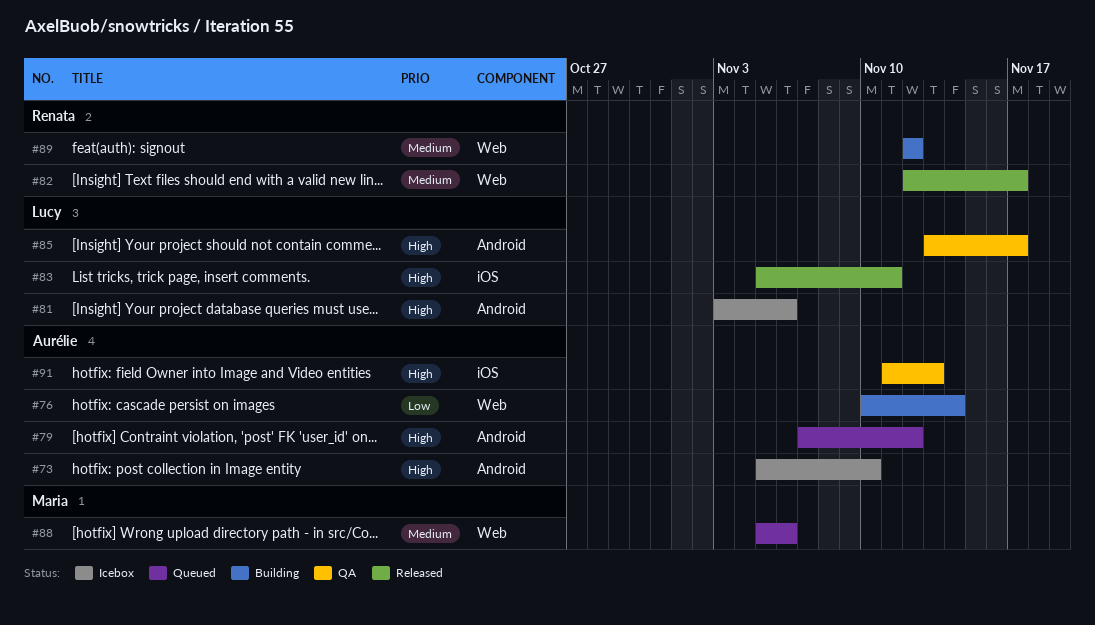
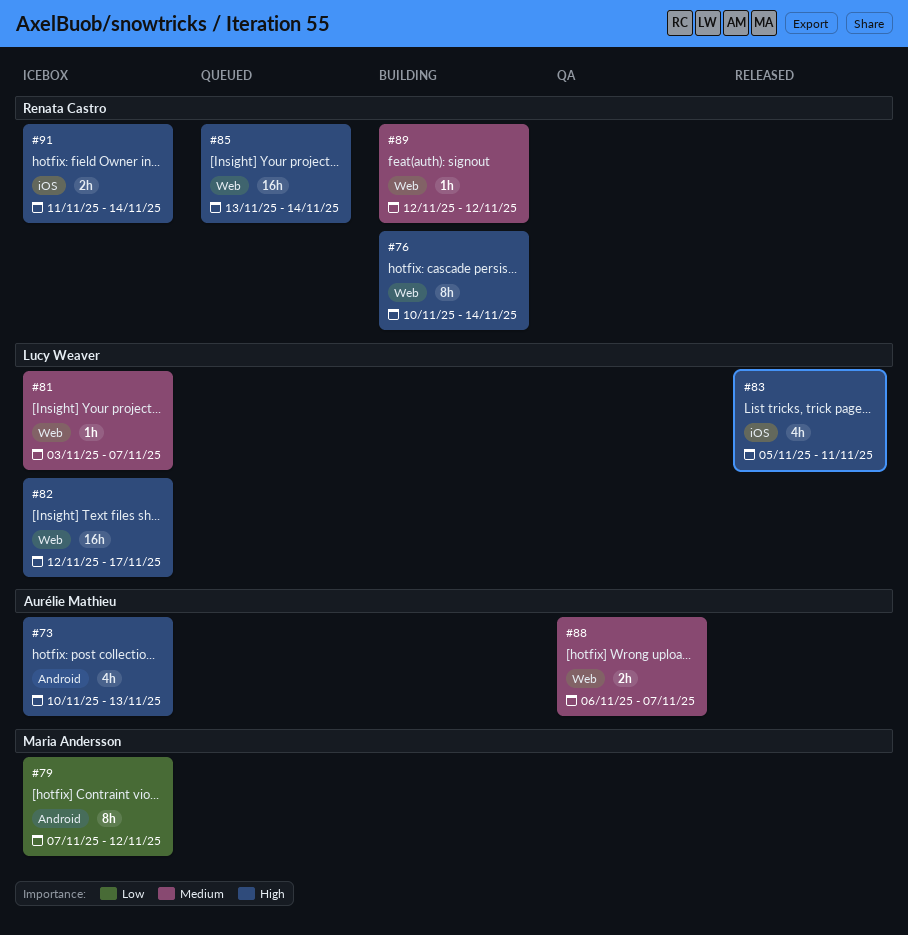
#73, start: Nov 5 -> Nov 10
#73, due: Nov 10 -> Nov 13
#76, owner: Aurélie Mathieu -> Renata Castro
#76, priority: Low -> High
#79, status: Queued -> Icebox
#79, owner: Aurélie Mathieu -> Maria Andersson
#79, priority: High -> Low
#81, priority: High -> Medium
#81, label: Android -> Web
#81, due: Nov 6 -> Nov 7
#82, status: Released -> Icebox
#82, owner: Renata Castro -> Lucy Weaver
#82, priority: Medium -> High
#85, status: QA -> Queued
#85, owner: Lucy Weaver -> Renata Castro
#85, label: Android -> Web
#85, due: Nov 17 -> Nov 14
#88, status: Queued -> QA
#88, owner: Maria Andersson -> Aurélie Mathieu
#88, start: Nov 5 -> Nov 6
#88, due: Nov 6 -> Nov 7
#91, status: QA -> Icebox
#91, owner: Aurélie Mathieu -> Renata Castro
#91, due: Nov 13 -> Nov 14

